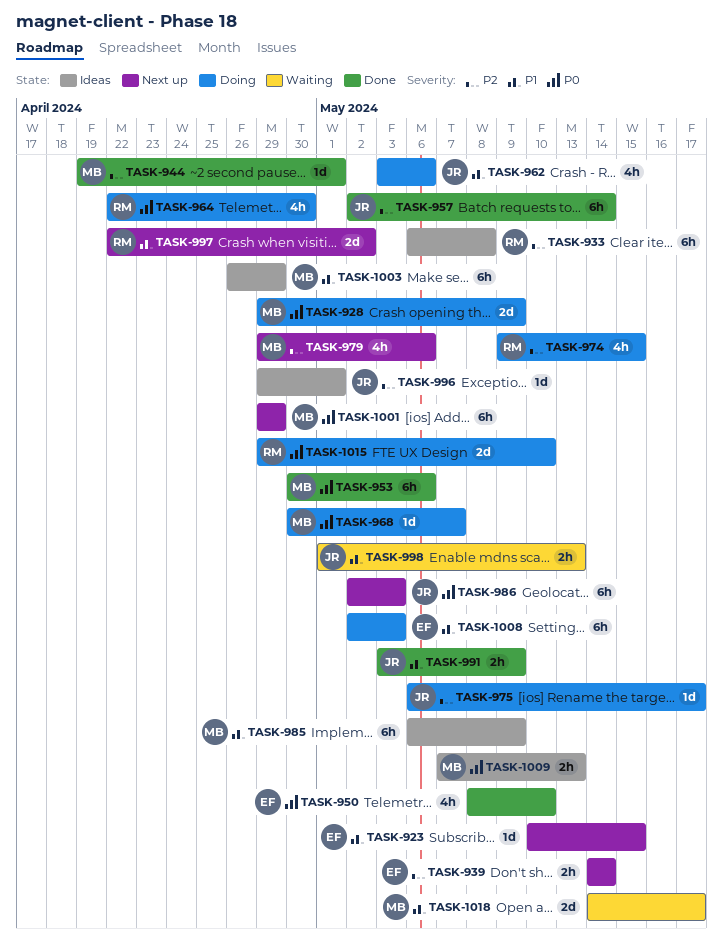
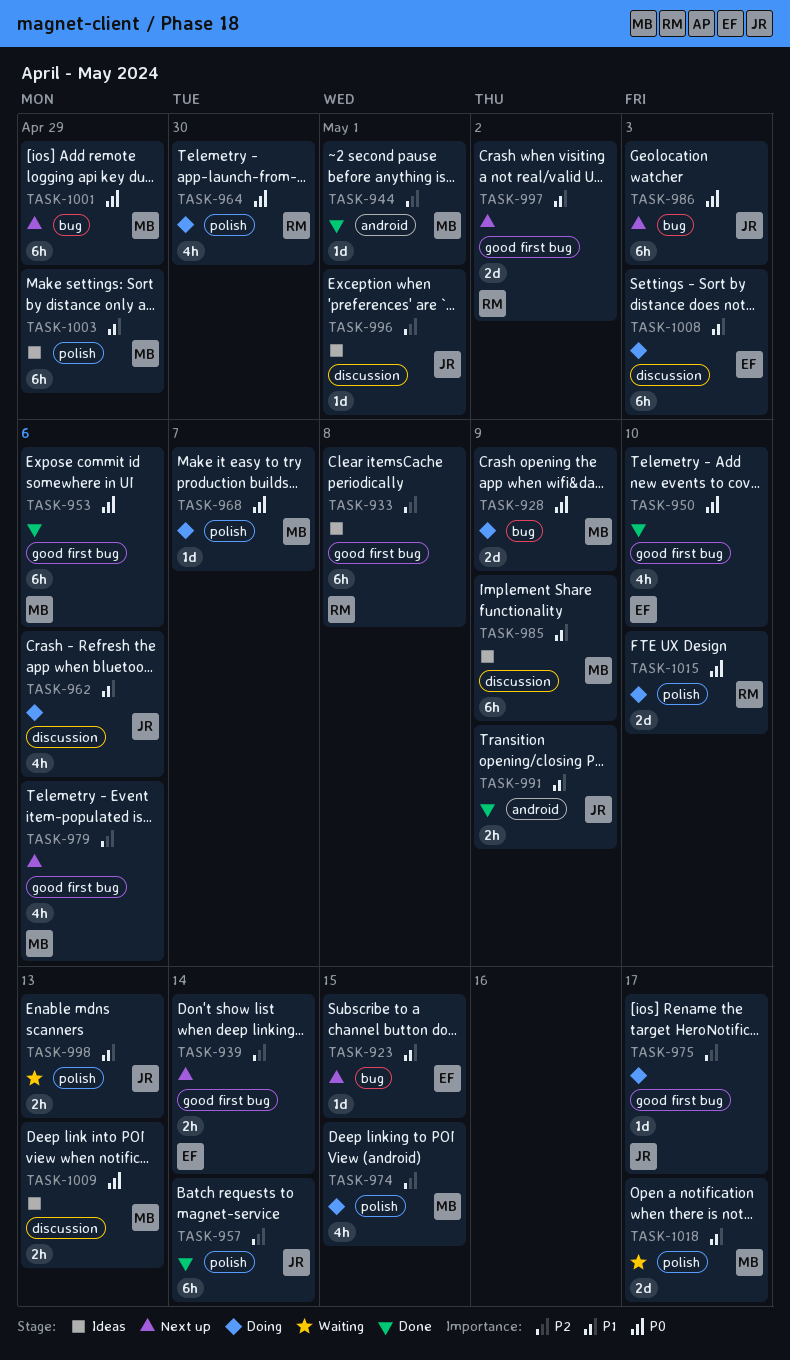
TASK-974, owner: RM -> MB

